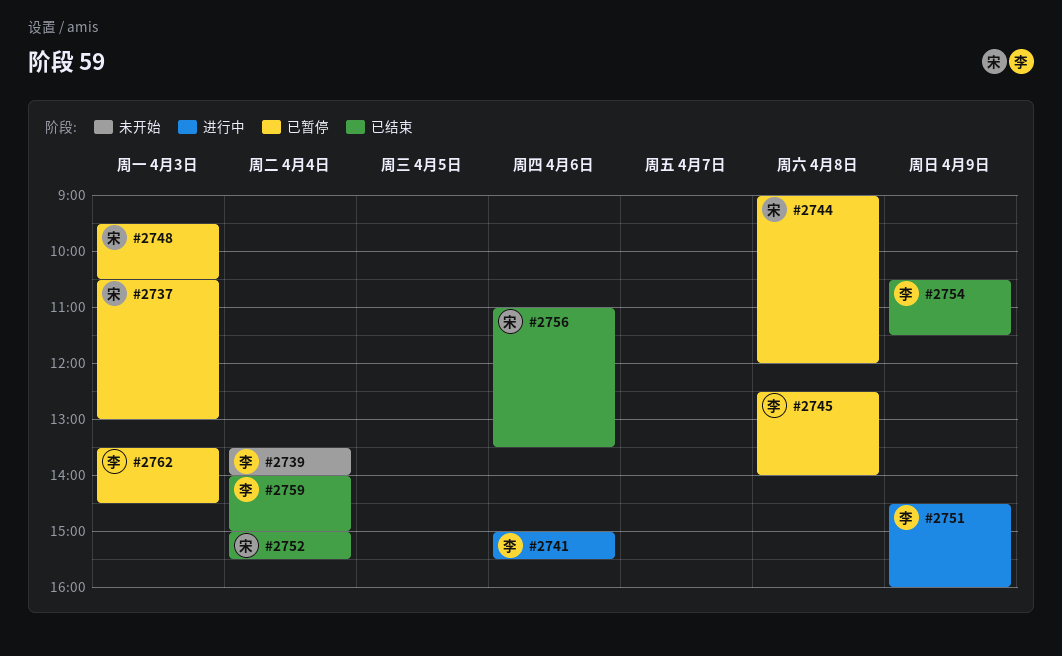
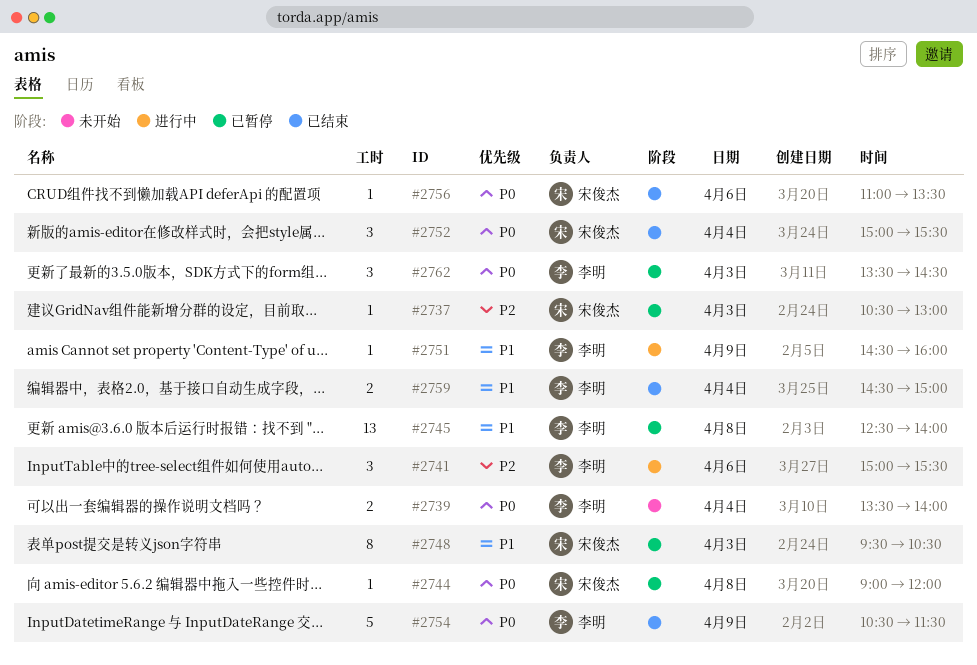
#2759, begins: 14:00 -> 14:30

